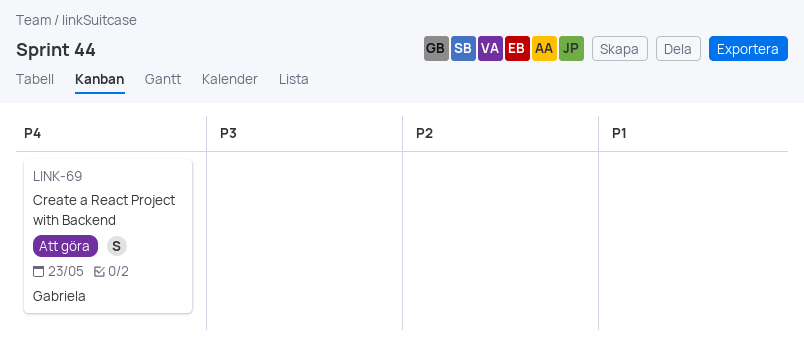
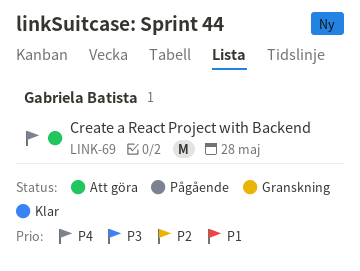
LINK-69, estimate: S -> M
LINK-69, due: May 23 -> May 28

